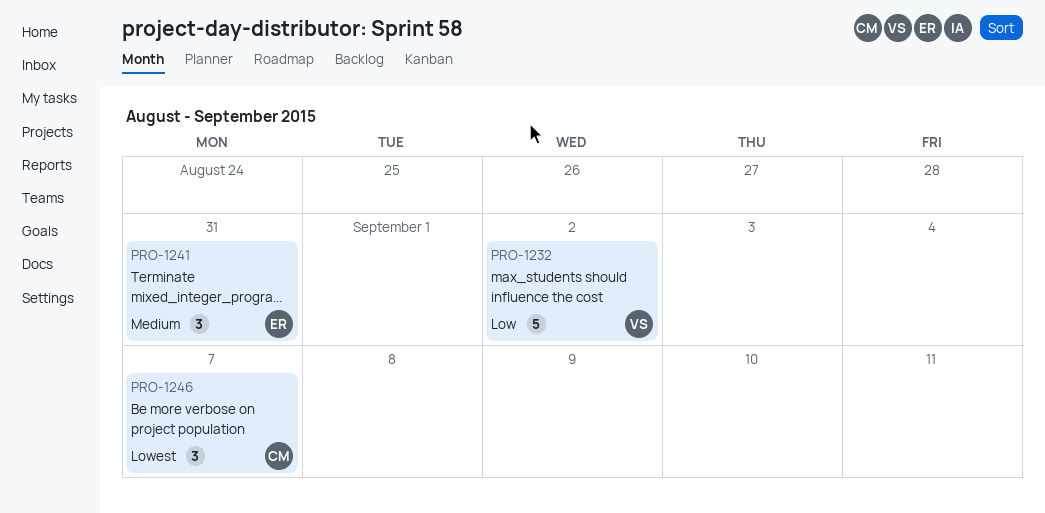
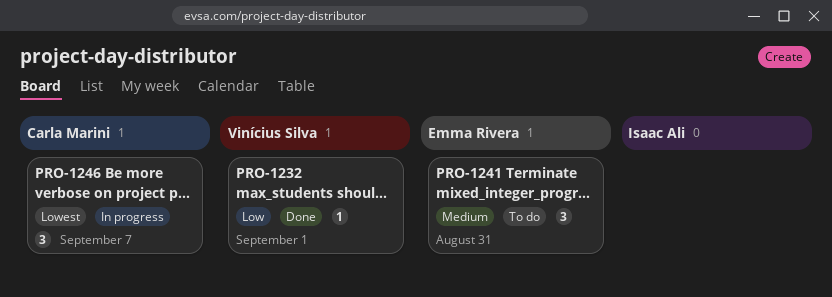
PRO-1232, estimate: 5 -> 1
PRO-1232, due: Sep 2 -> Sep 1

